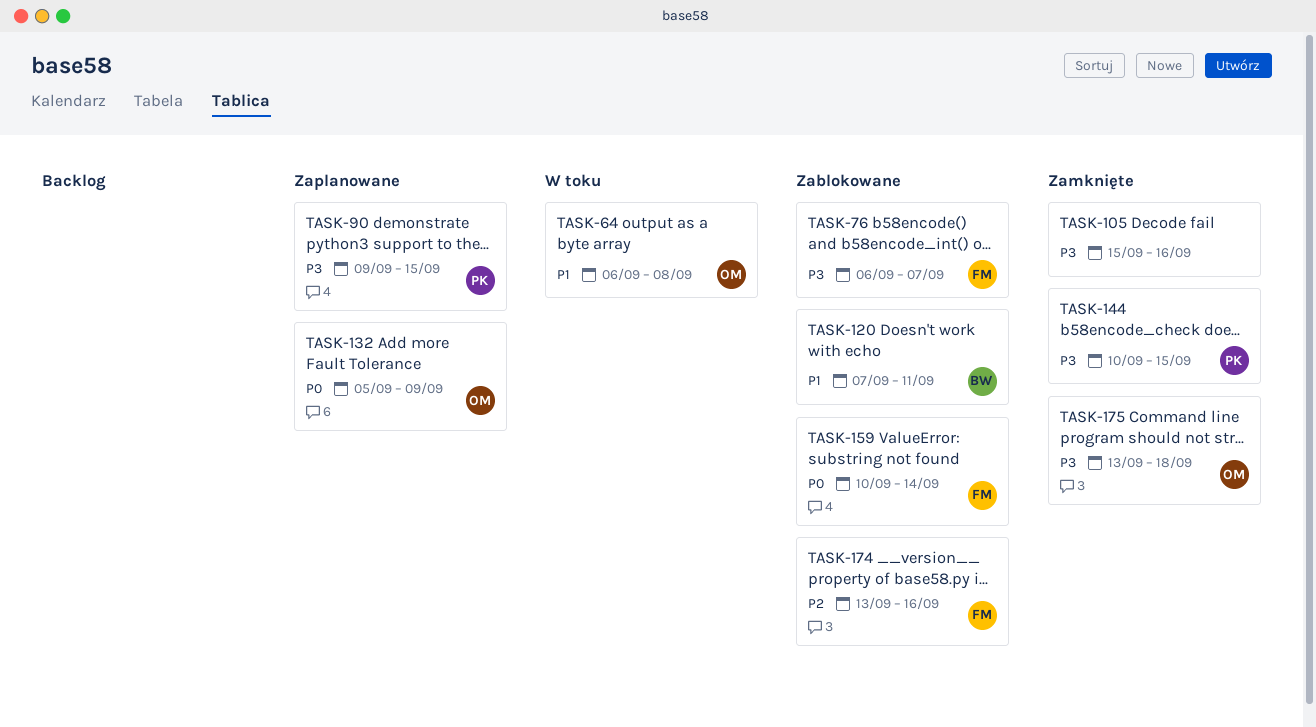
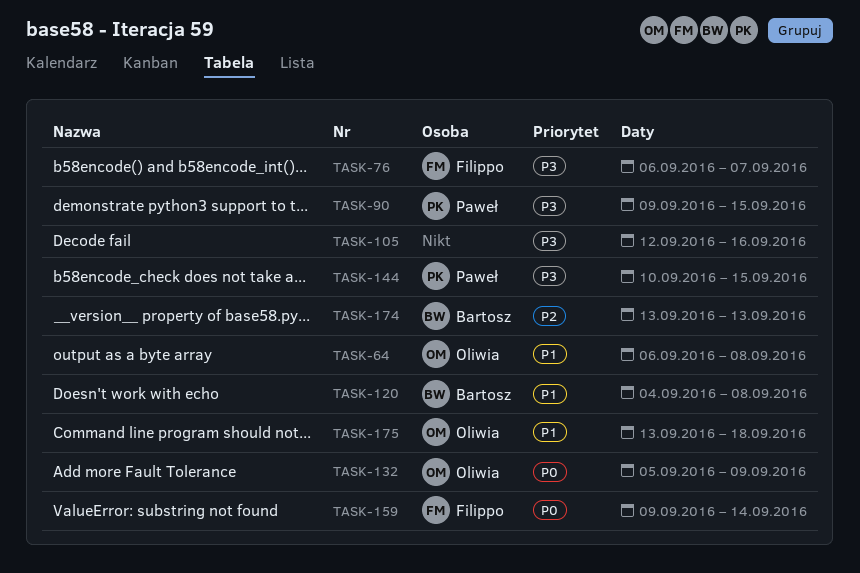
TASK-105, start: Sep 15 -> Sep 12
TASK-120, start: Sep 7 -> Sep 4
TASK-120, due: Sep 11 -> Sep 8
TASK-159, start: Sep 10 -> Sep 9
TASK-174, owner: Filippo -> Bartosz
TASK-174, due: Sep 16 -> Sep 13
TASK-175, priority: P3 -> P1

